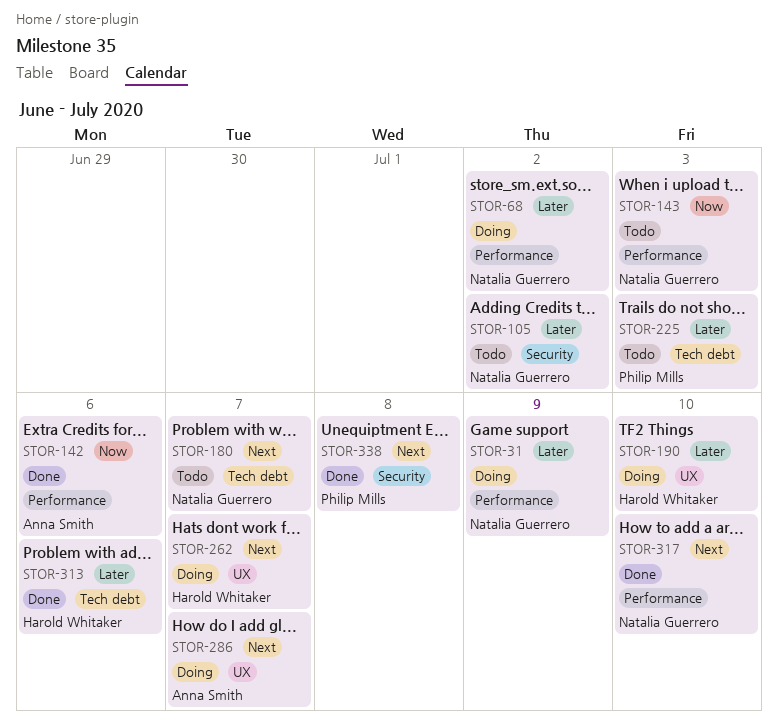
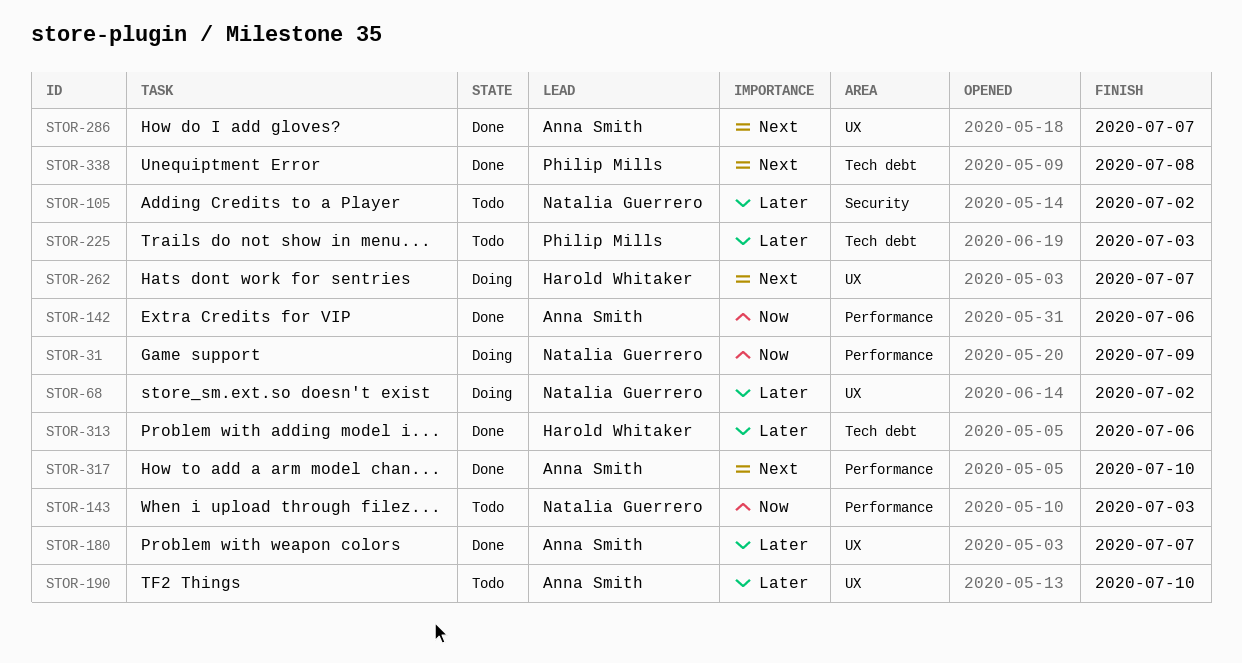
STOR-31, priority: Later -> Now
STOR-68, label: Performance -> UX
STOR-180, status: Todo -> Done
STOR-180, owner: Natalia Guerrero -> Anna Smith
STOR-180, priority: Next -> Later
STOR-180, label: Tech debt -> UX
STOR-190, status: Doing -> Todo
STOR-190, owner: Harold Whitaker -> Anna Smith
STOR-286, status: Doing -> Done
STOR-317, owner: Natalia Guerrero -> Anna Smith
STOR-338, label: Security -> Tech debt

